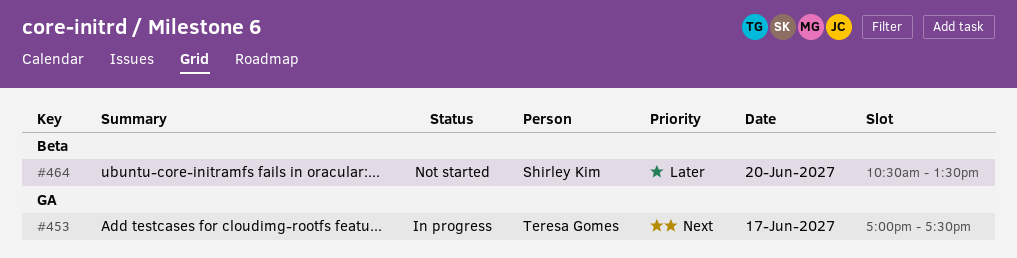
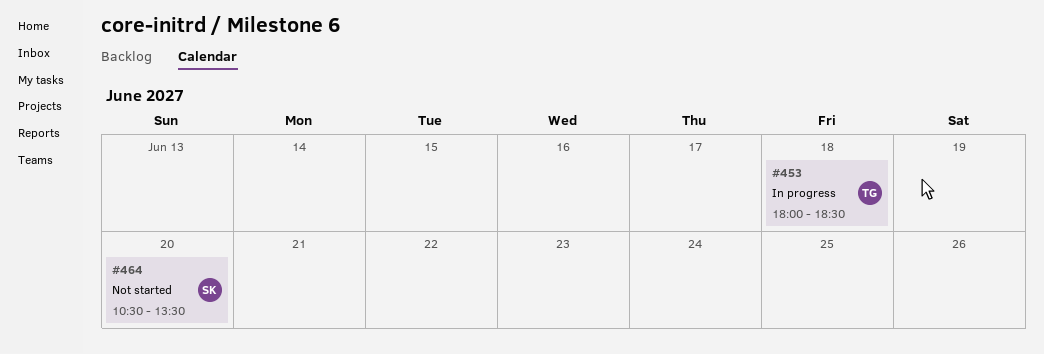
#453, day: Jun 17 -> Jun 18
#453, begins: 17:00 -> 18:00
#453, ends: 17:30 -> 18:30

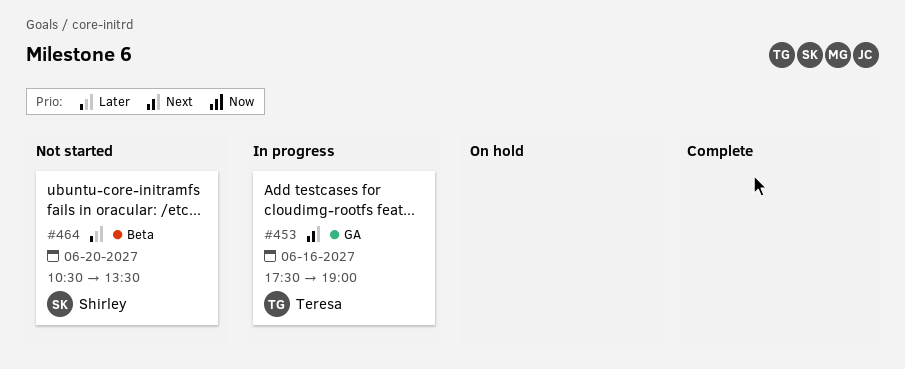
#453, day: Jun 18 -> Jun 16
#453, begins: 18:00 -> 17:30
#453, ends: 18:30 -> 19:00

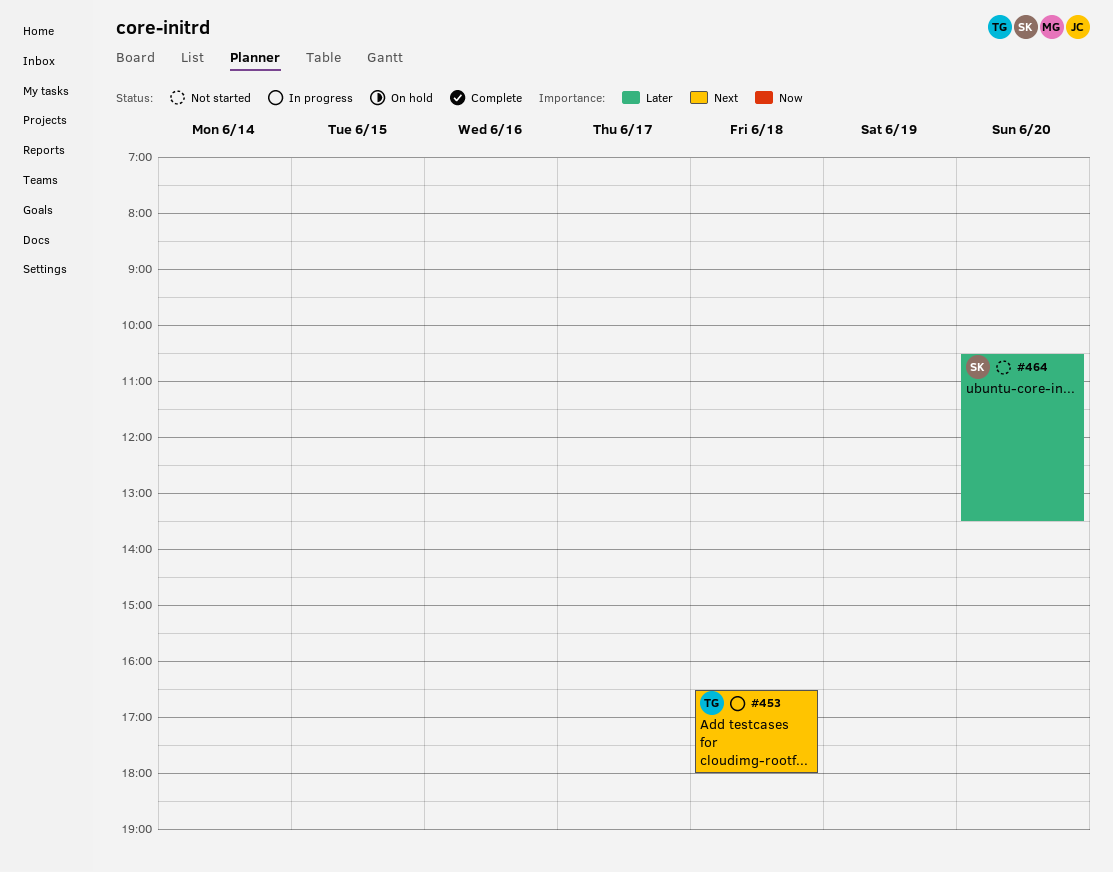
#453, day: Jun 16 -> Jun 18
#453, begins: 17:30 -> 16:30
#453, ends: 19:00 -> 18:00

